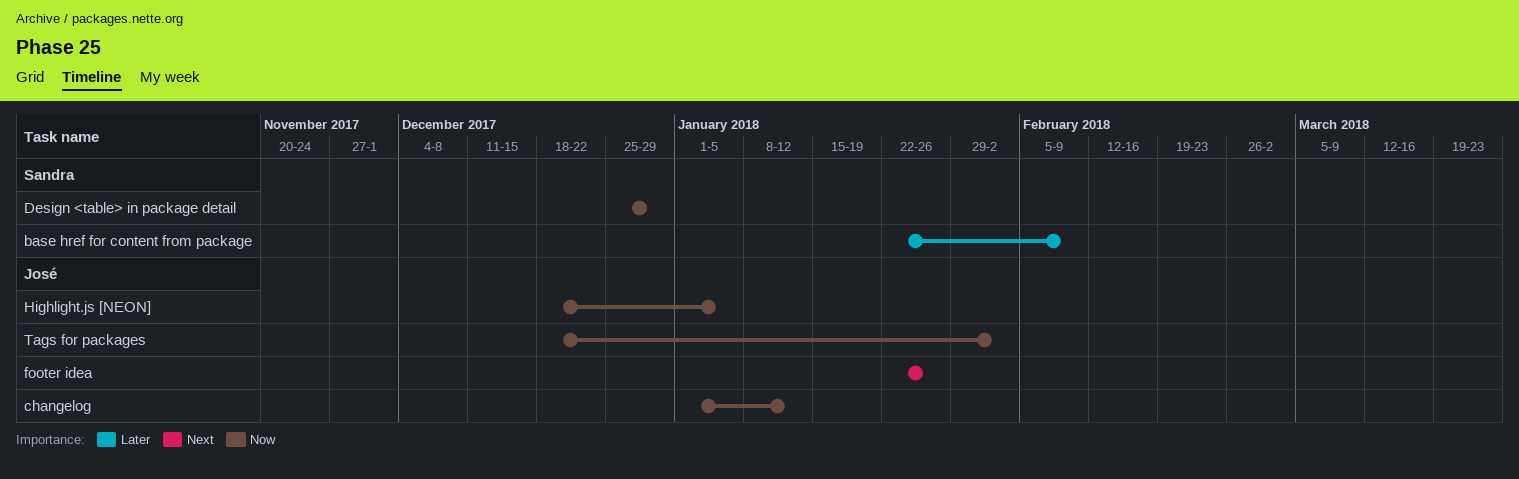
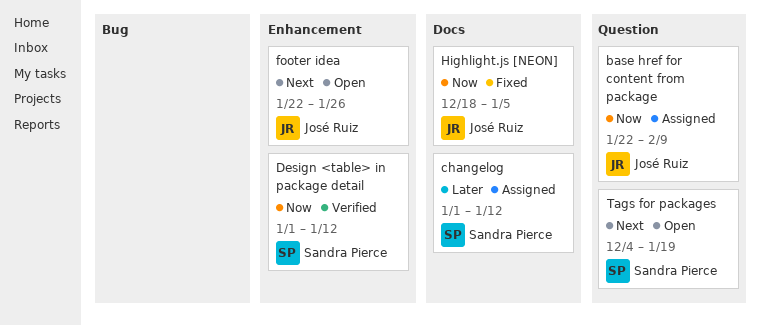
base href for content from package, owner: Sandra Pierce -> José Ruiz
base href for content from package, priority: Later -> Now
changelog, owner: José Ruiz -> Sandra Pierce
changelog, priority: Now -> Later
Design <table> in package detail, start: Dec 25 -> Jan 1
Design <table> in package detail, due: Dec 29 -> Jan 12
Tags for packages, owner: José Ruiz -> Sandra Pierce
Tags for packages, priority: Now -> Next
Tags for packages, start: Dec 18 -> Dec 4
Tags for packages, due: Feb 2 -> Jan 19

